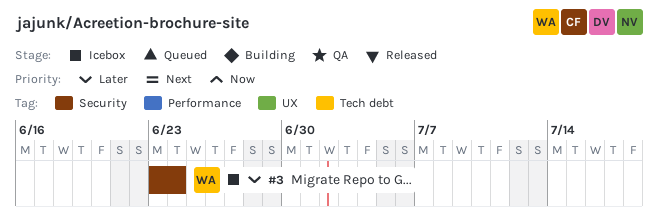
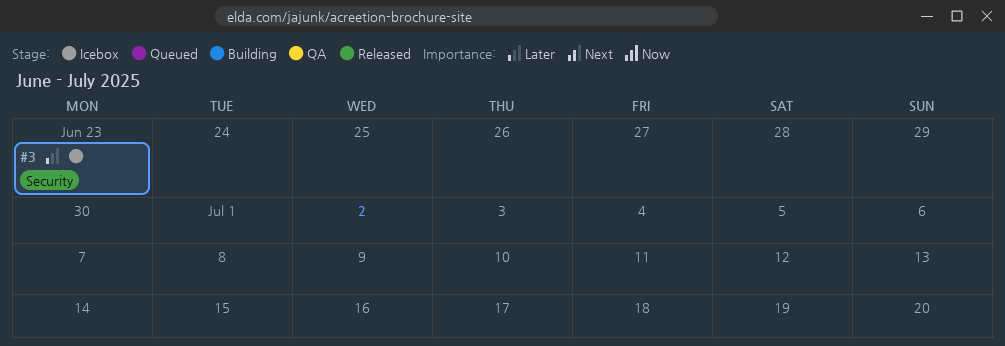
#3, due: Jun 24 -> Jun 23

